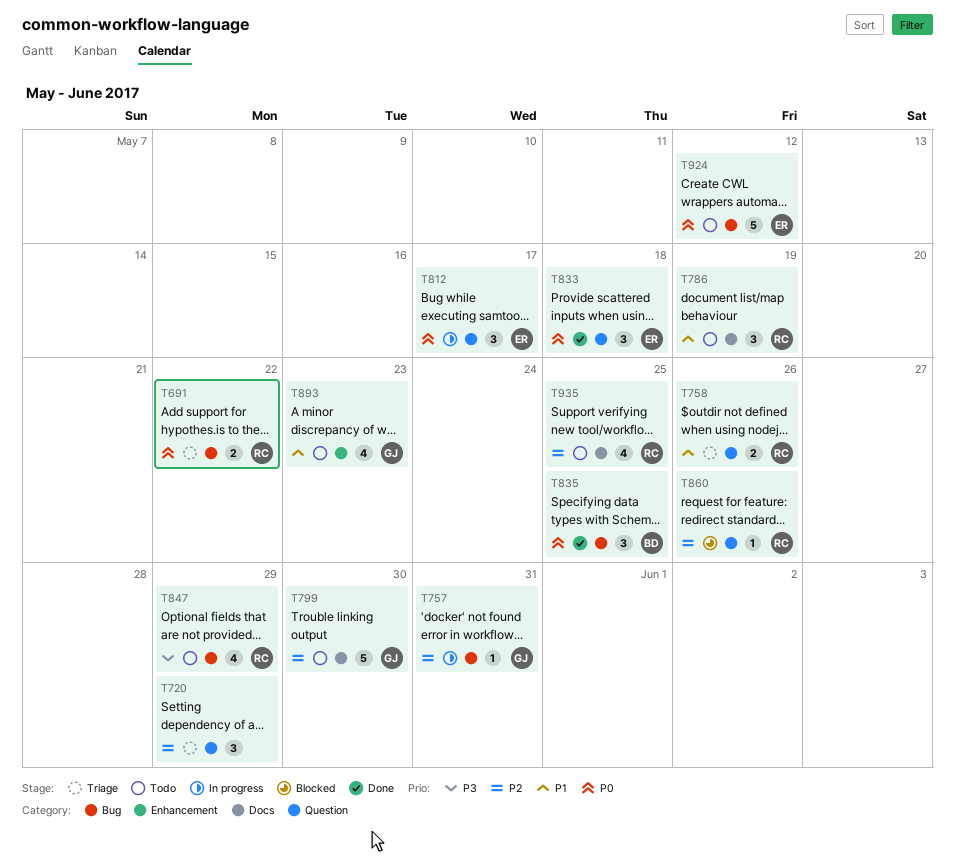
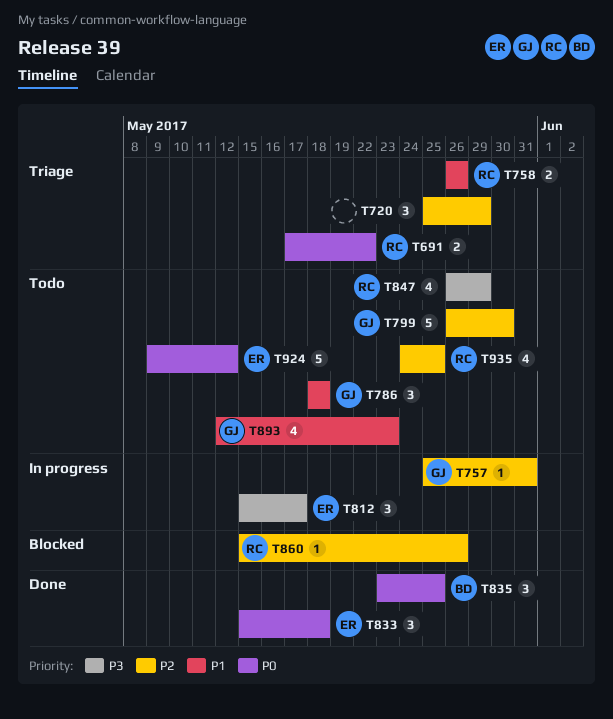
T786, owner: RC -> GJ
T786, due: May 19 -> May 18
T812, priority: P0 -> P3

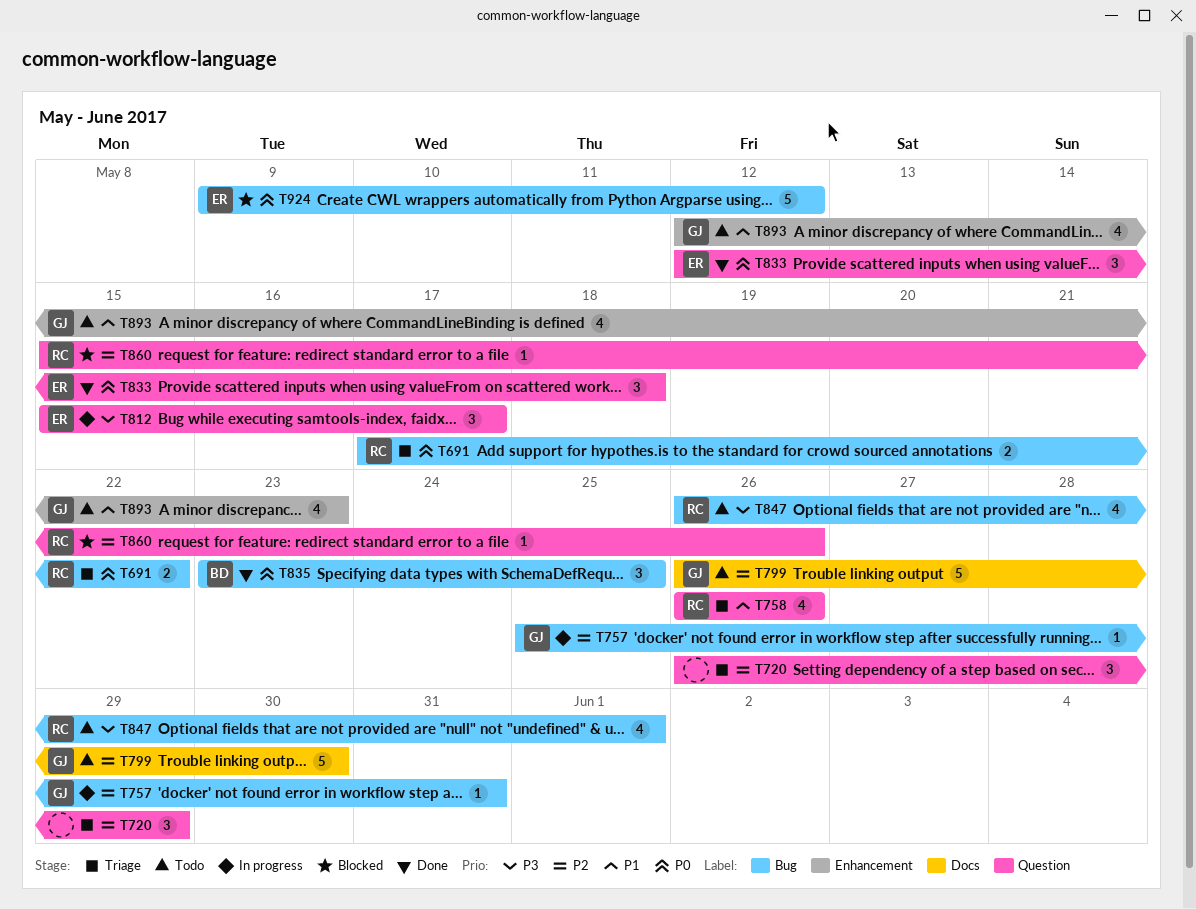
T720, start: May 25 -> May 26
T758, estimate: 2 -> 4
T786: present -> none
T833, start: May 15 -> May 12
T847, due: May 29 -> Jun 1
T924, status: Todo -> Blocked
T935: present -> none

